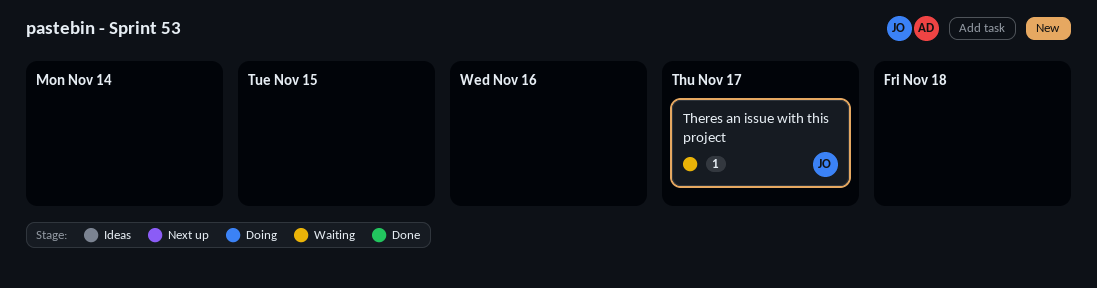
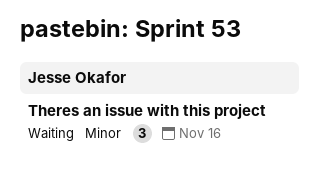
Theres an issue with this project, estimate: 1 -> 3
Theres an issue with this project, due: Nov 17 -> Nov 16

